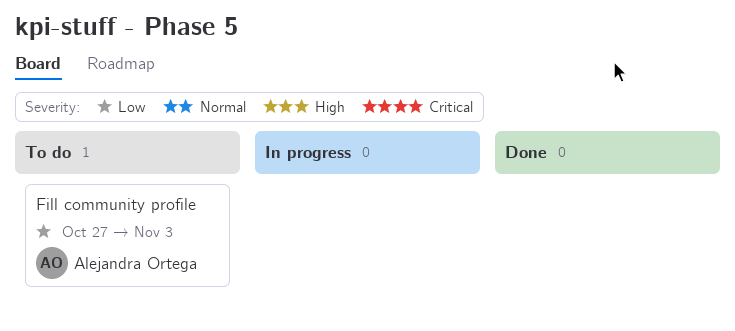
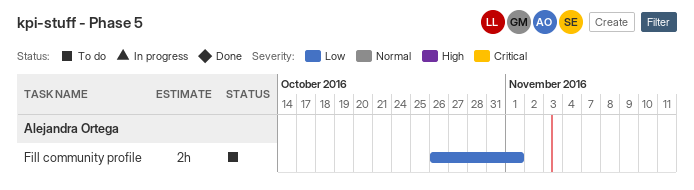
Fill community profile, start: Oct 27 -> Oct 26
Fill community profile, due: Nov 3 -> Nov 1

